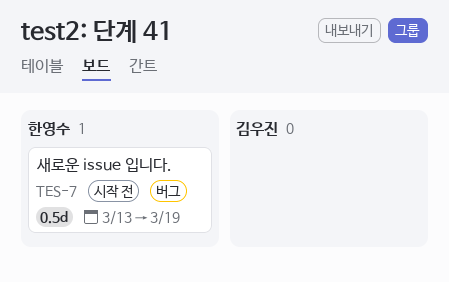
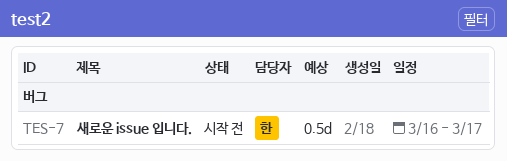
TES-7, start: Mar 13 -> Mar 16
TES-7, due: Mar 19 -> Mar 17

